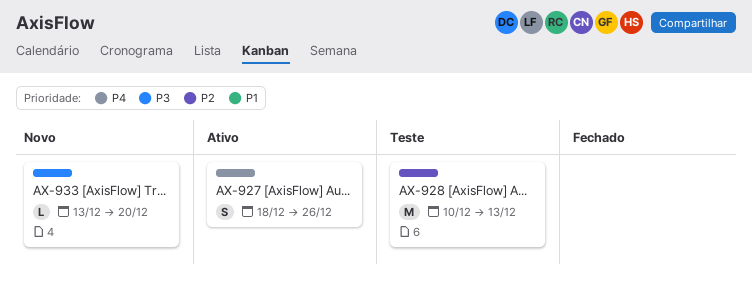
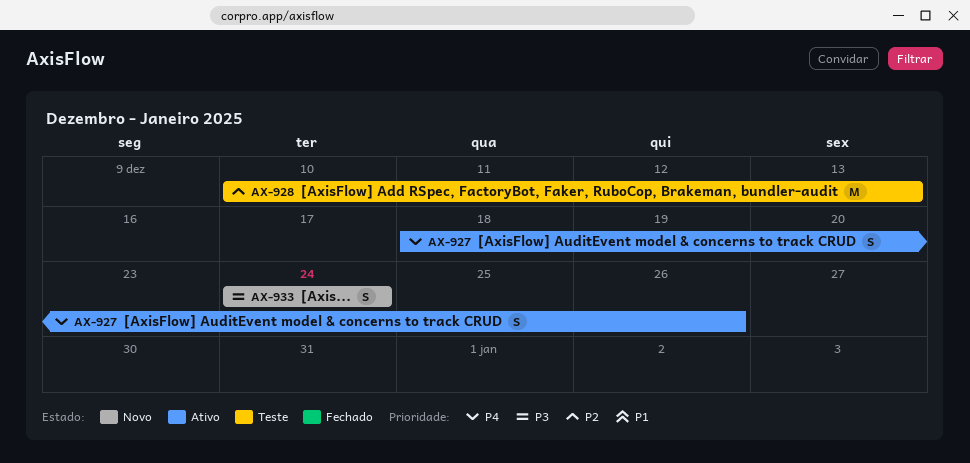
AX-933, estimate: L -> S
AX-933, start: Dec 13 -> Dec 24
AX-933, due: Dec 20 -> Dec 24

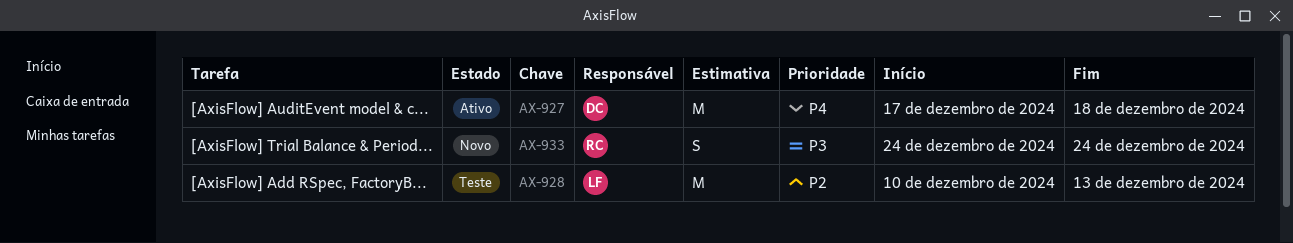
AX-927, estimate: S -> M
AX-927, start: Dec 18 -> Dec 17
AX-927, due: Dec 26 -> Dec 18

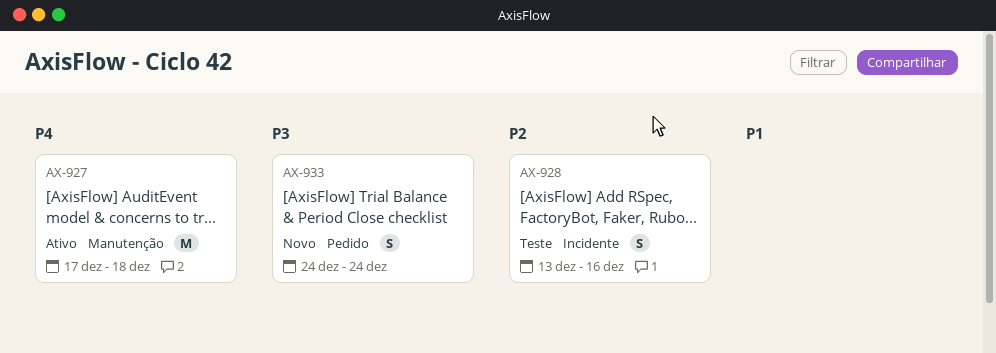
AX-928, estimate: M -> S
AX-928, start: Dec 10 -> Dec 13
AX-928, due: Dec 13 -> Dec 16

